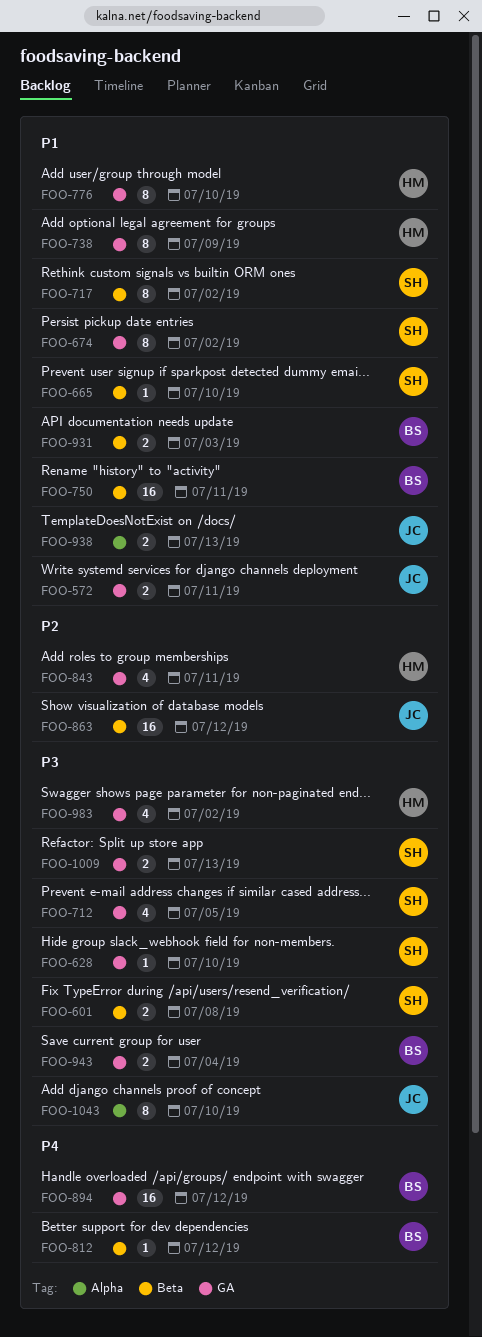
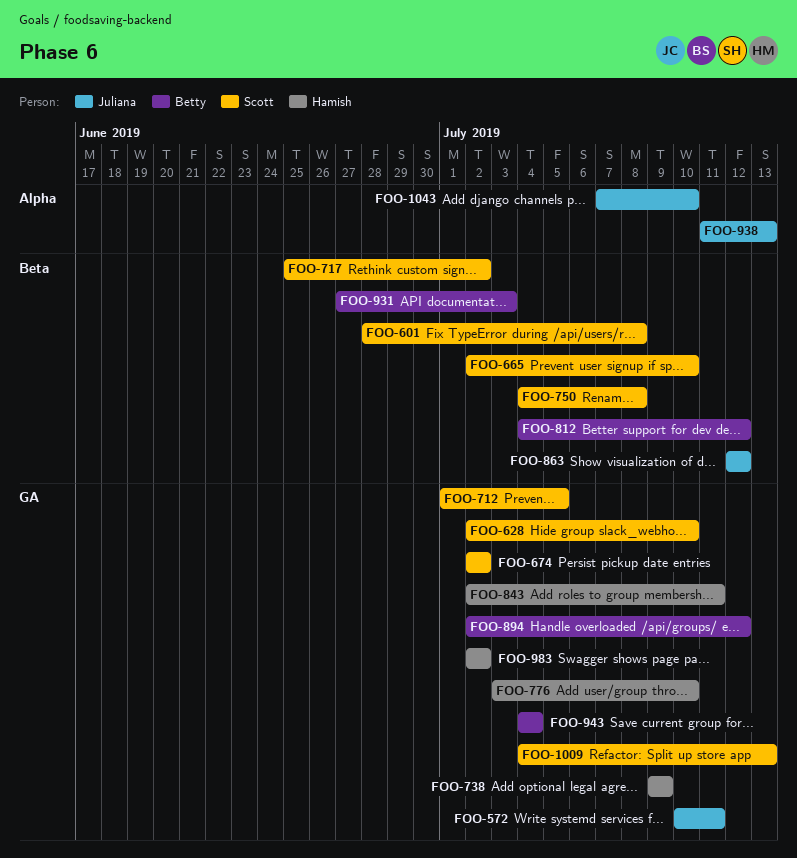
FOO-750, owner: Betty -> Scott
FOO-750, due: Jul 11 -> Jul 8

